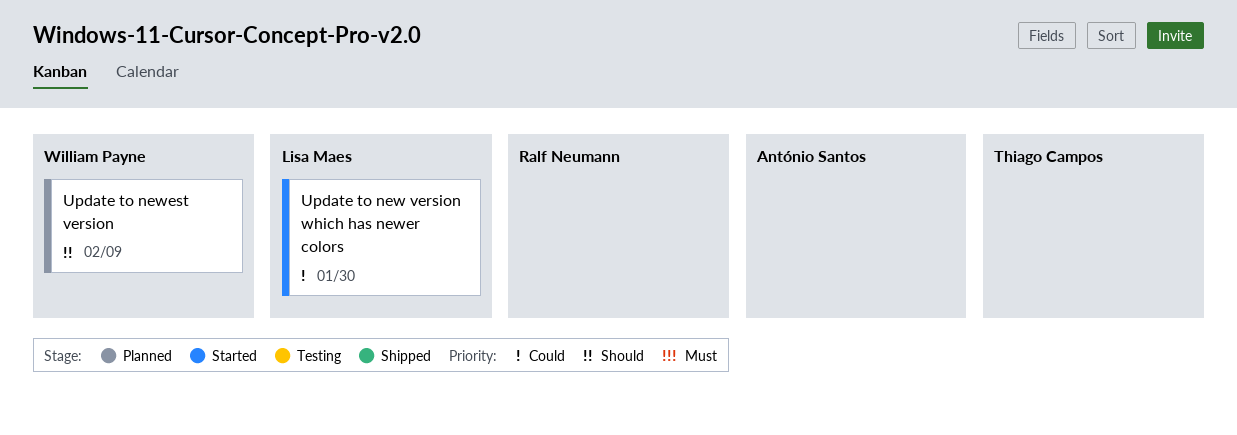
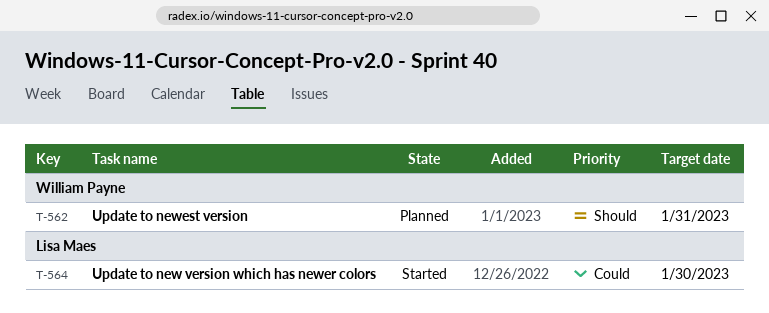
Update to newest version, due: Feb 9 -> Jan 31

